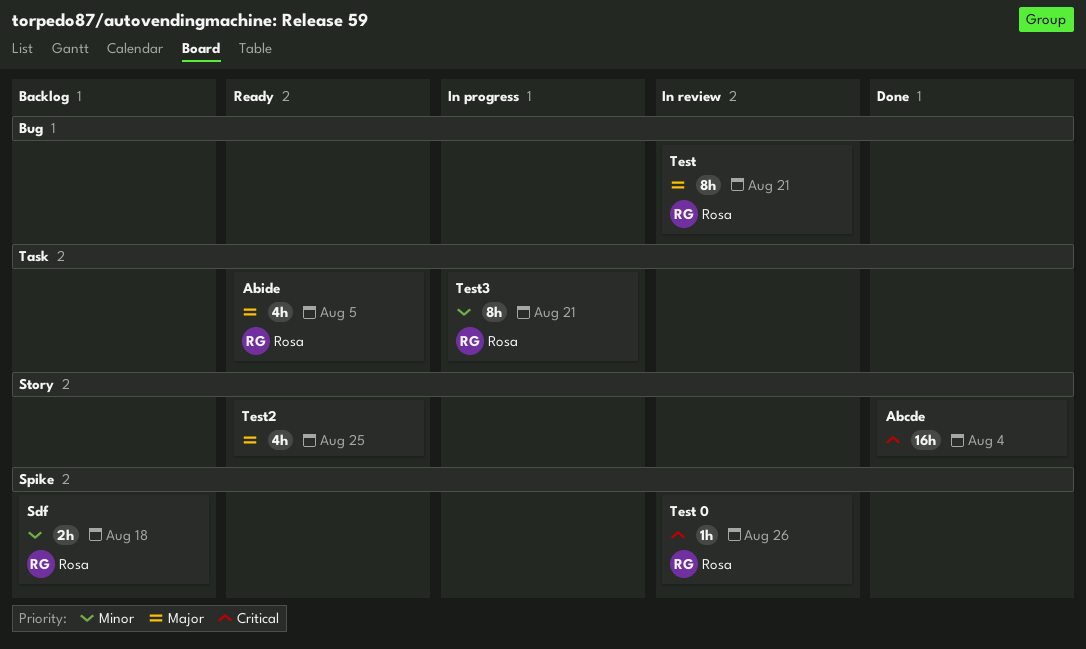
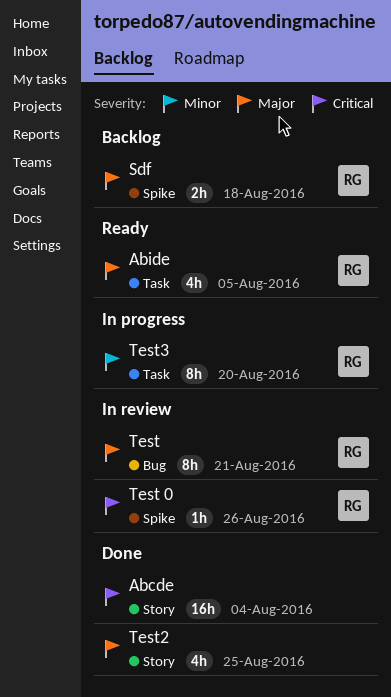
Sdf, priority: Minor -> Major
Test2, status: Ready -> Done
Test3, due: Aug 21 -> Aug 20

